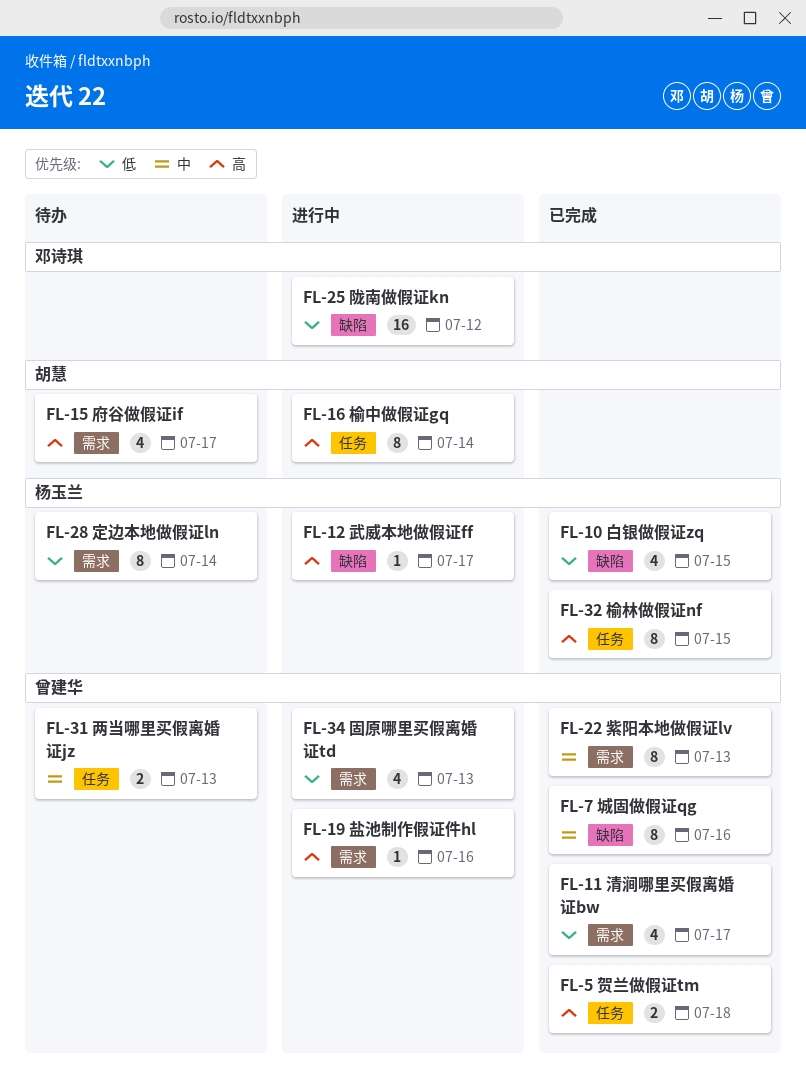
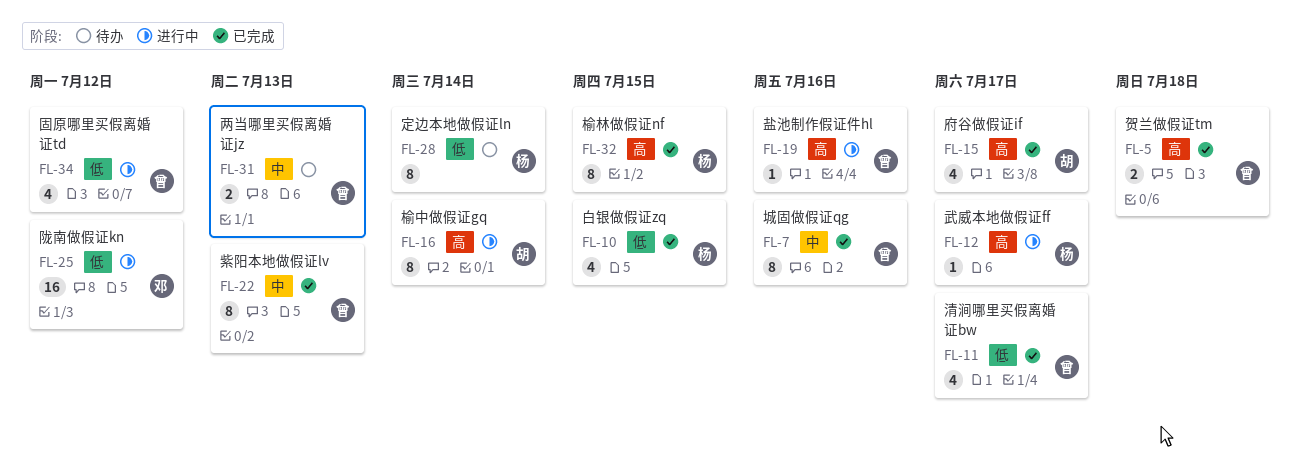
FL-15, status: 待办 -> 已完成
FL-34, due: Jul 13 -> Jul 12

